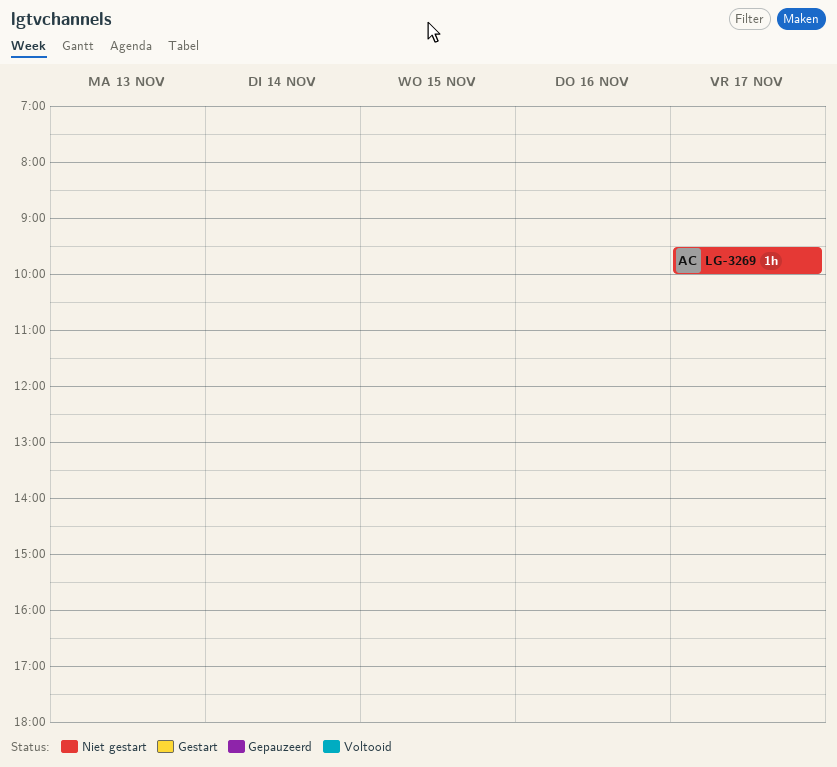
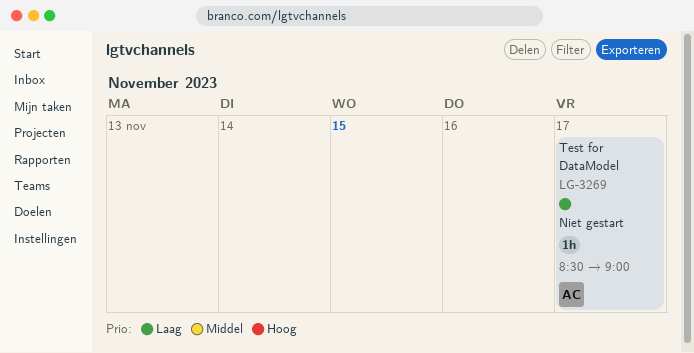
LG-3269, begins: 09:30 -> 08:30
LG-3269, ends: 10:00 -> 09:00

